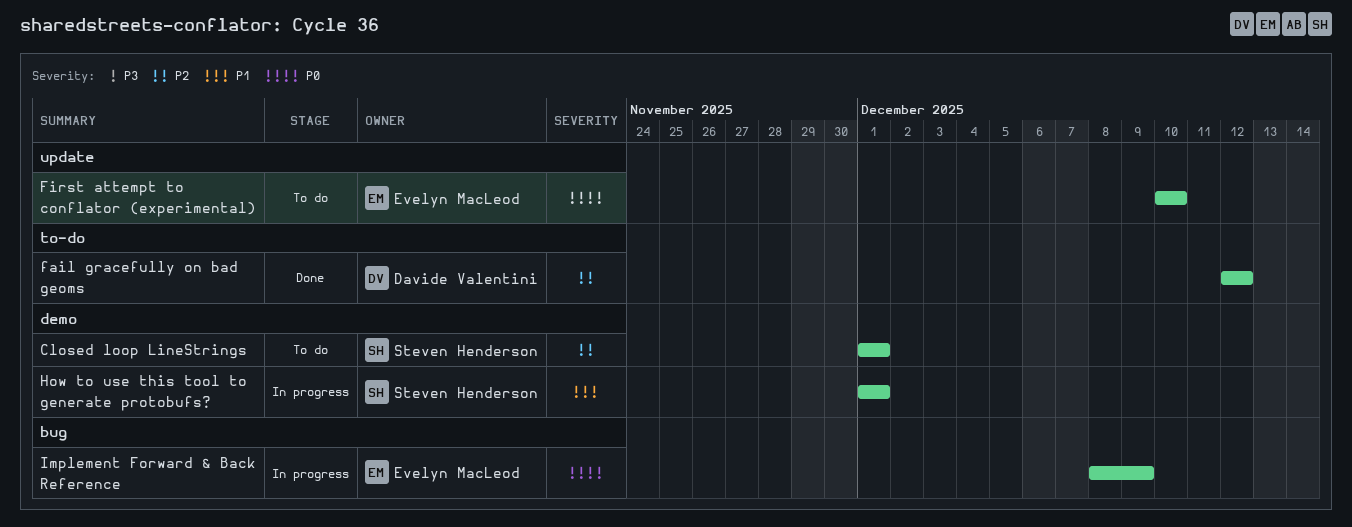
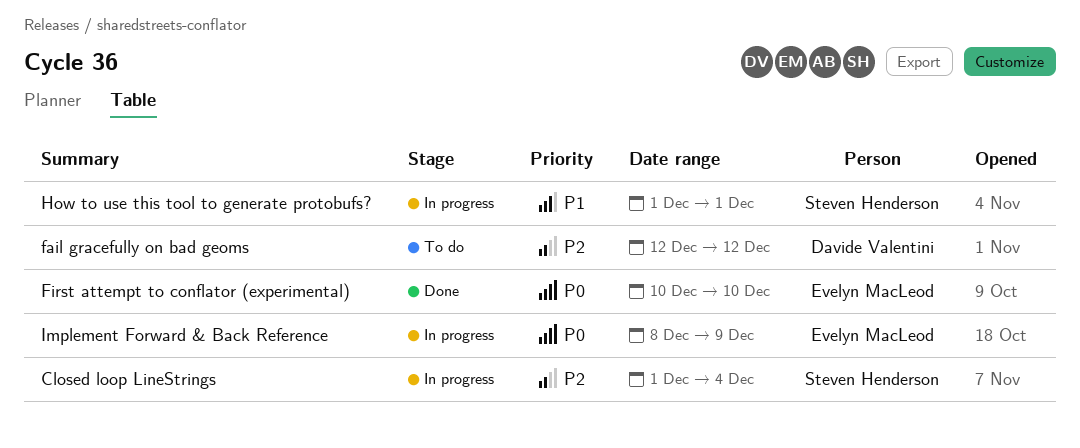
Closed loop LineStrings, status: To do -> In progress
Closed loop LineStrings, due: Dec 1 -> Dec 4
fail gracefully on bad geoms, status: Done -> To do
First attempt to conflator (experimental), status: To do -> Done

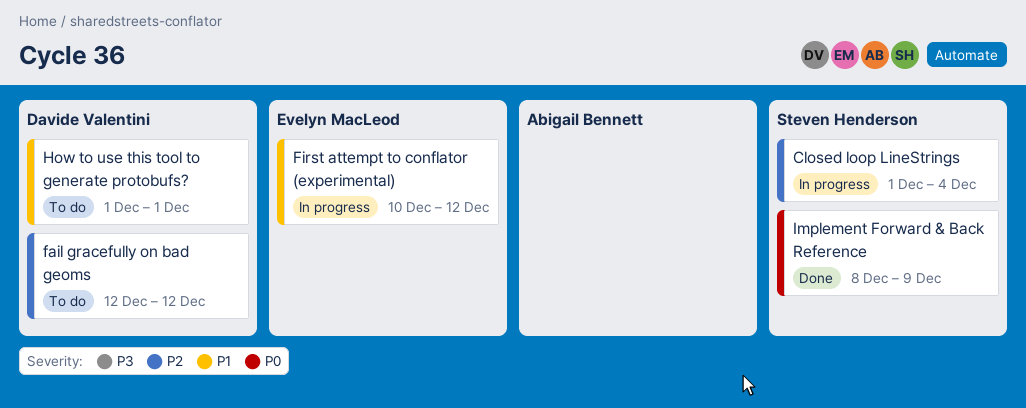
First attempt to conflator (experimental), status: Done -> In progress
First attempt to conflator (experimental), priority: P0 -> P1
First attempt to conflator (experimental), due: Dec 10 -> Dec 12
How to use this tool to generate protobufs?, status: In progress -> To do
How to use this tool to generate protobufs?, owner: Steven Henderson -> Davide Valentini
Implement Forward & Back Reference, status: In progress -> Done
Implement Forward & Back Reference, owner: Evelyn MacLeod -> Steven Henderson

